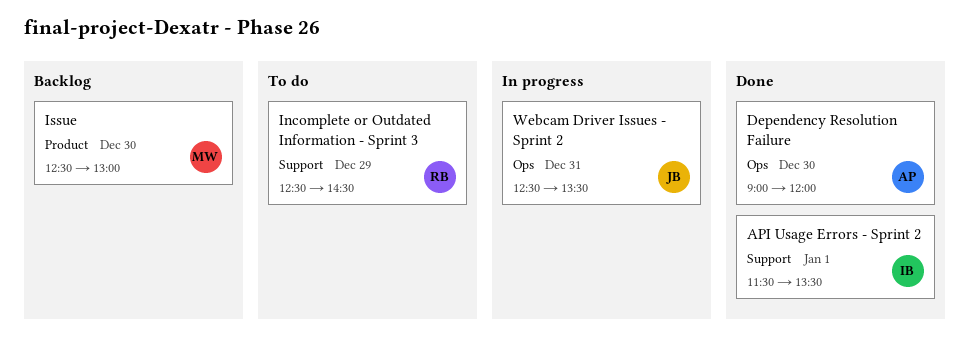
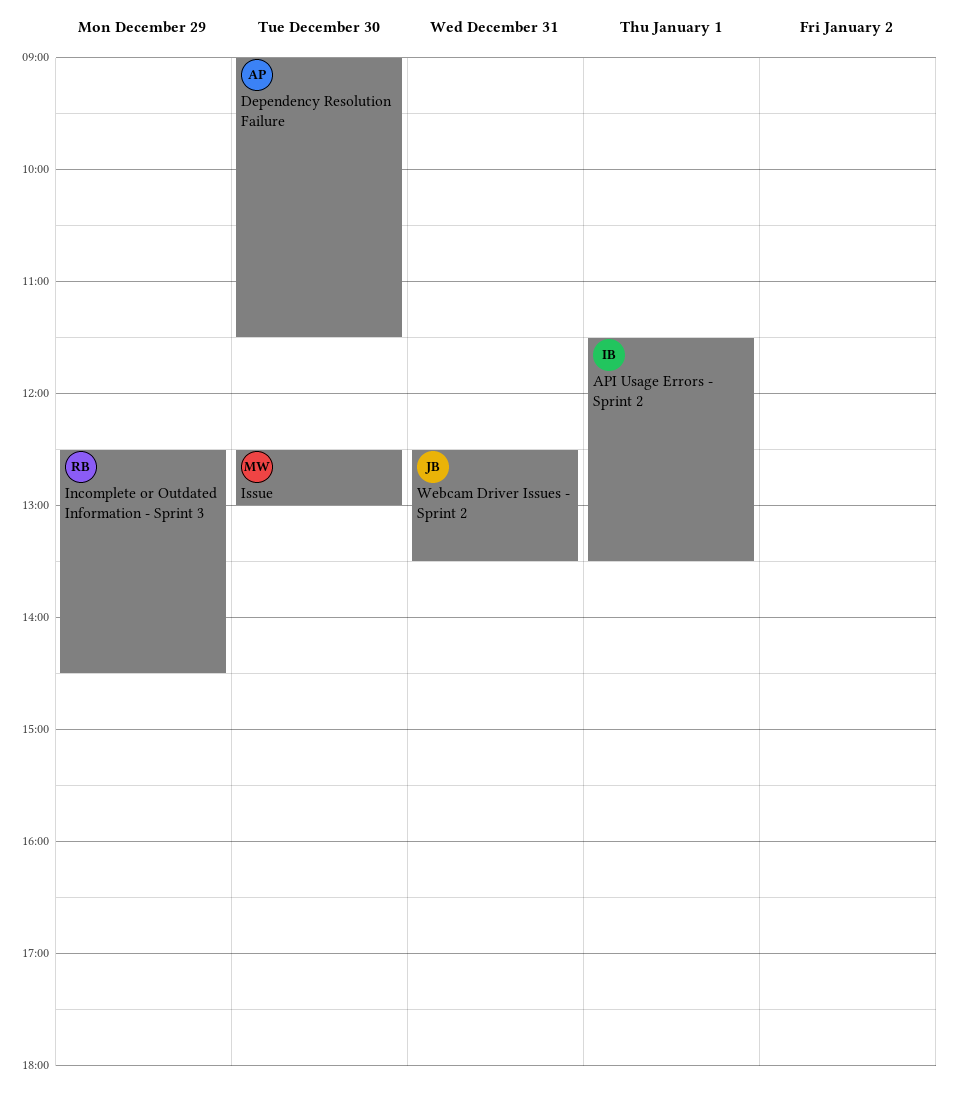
Dependency Resolution Failure, ends: 12:00 -> 11:30

